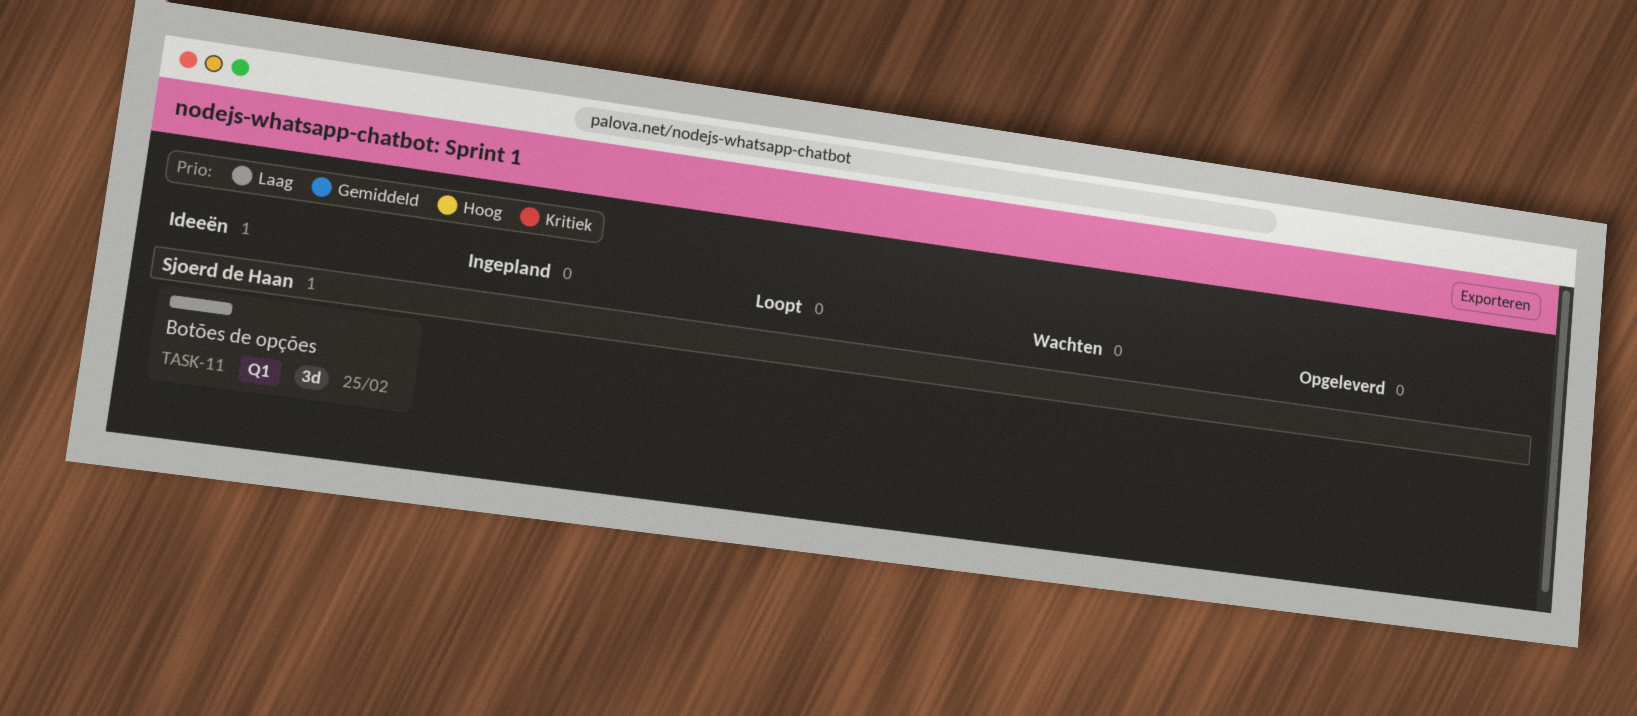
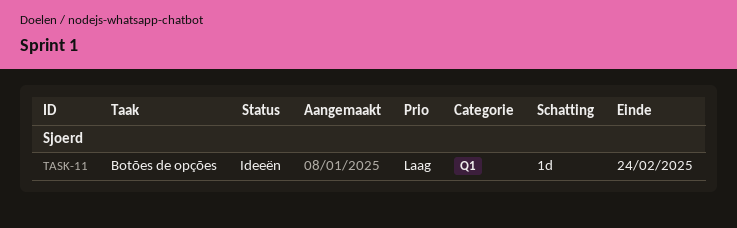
TASK-11, estimate: 3d -> 1d
TASK-11, due: Feb 25 -> Feb 24

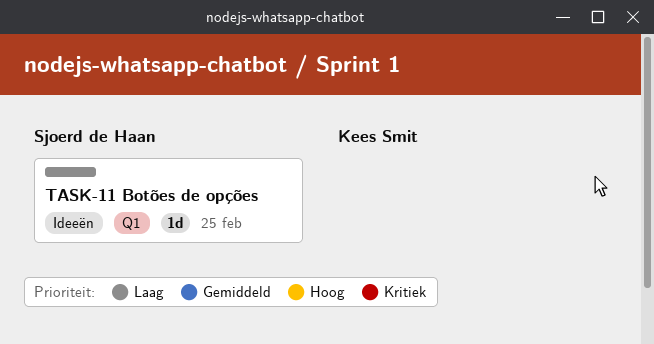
TASK-11, due: Feb 24 -> Feb 25

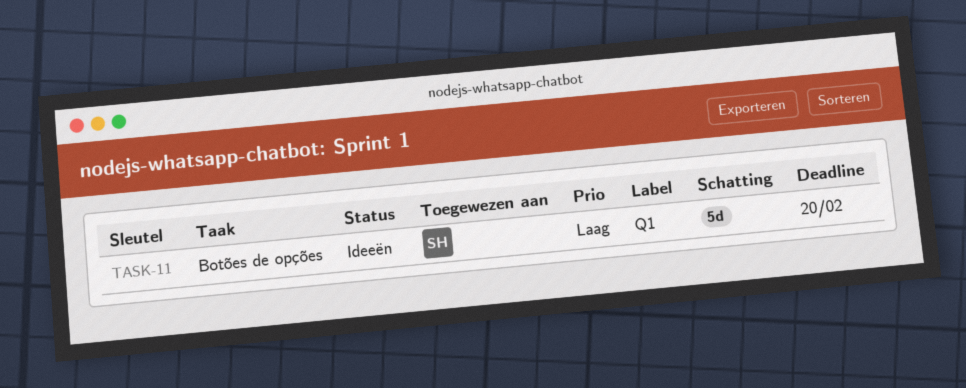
TASK-11, estimate: 1d -> 5d
TASK-11, due: Feb 25 -> Feb 20

